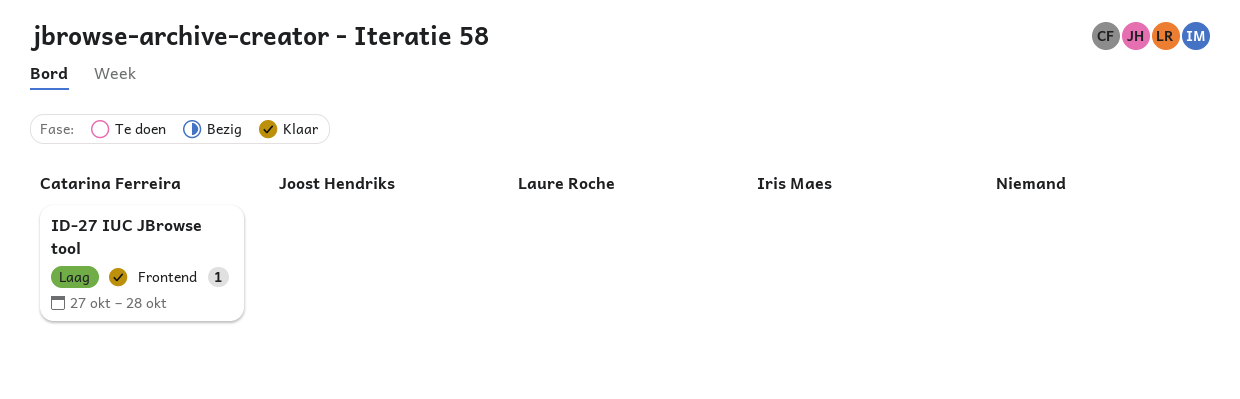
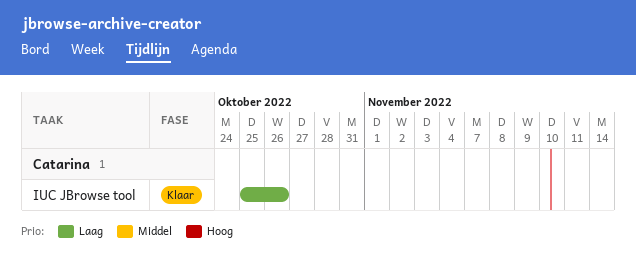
IUC JBrowse tool, start: Oct 27 -> Oct 25
IUC JBrowse tool, due: Oct 28 -> Oct 26

